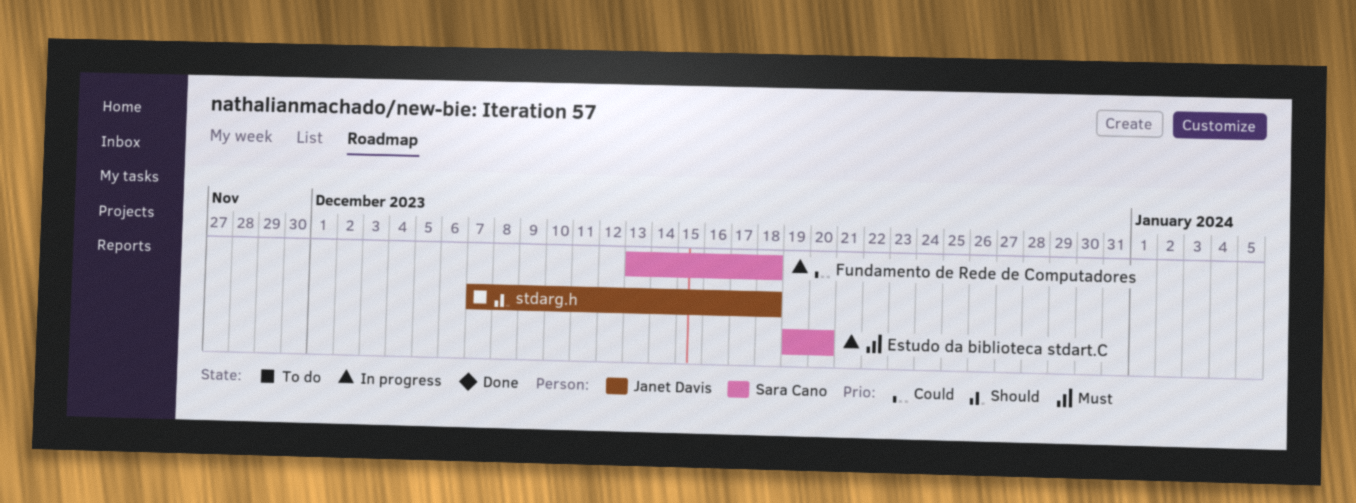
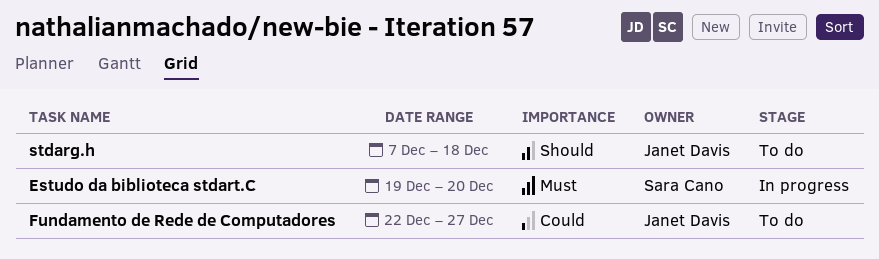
Fundamento de Rede de Computadores, status: In progress -> To do
Fundamento de Rede de Computadores, owner: Sara Cano -> Janet Davis
Fundamento de Rede de Computadores, start: Dec 13 -> Dec 22
Fundamento de Rede de Computadores, due: Dec 18 -> Dec 27

